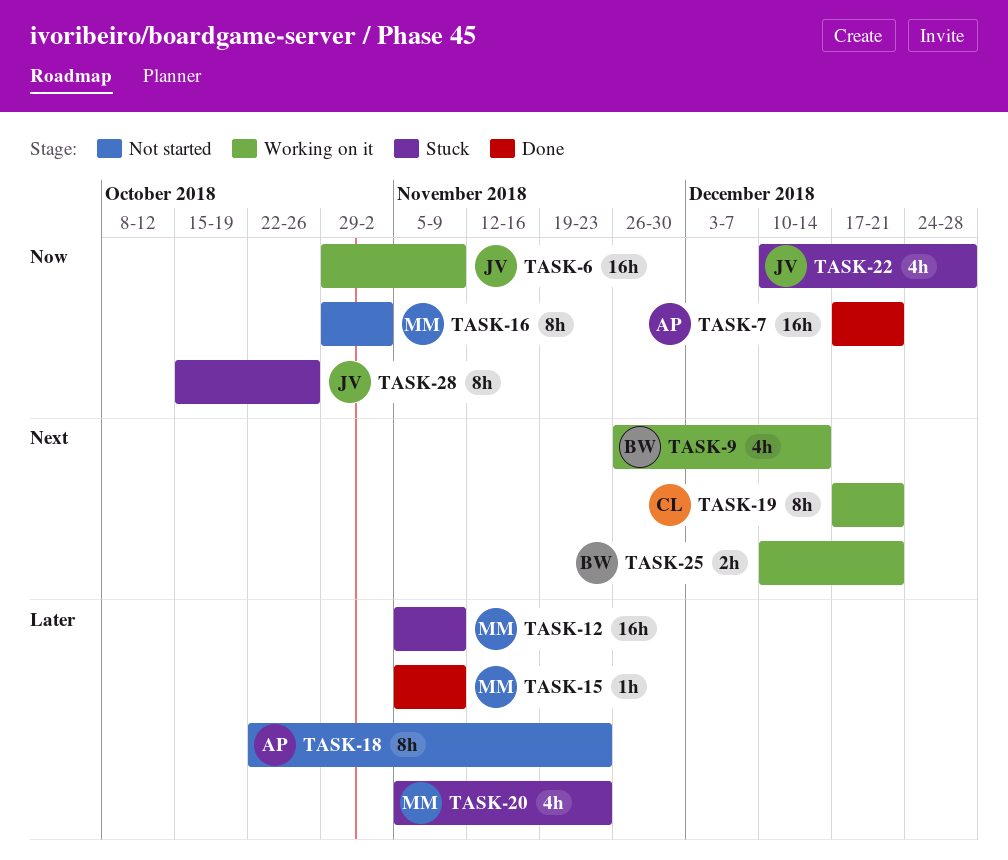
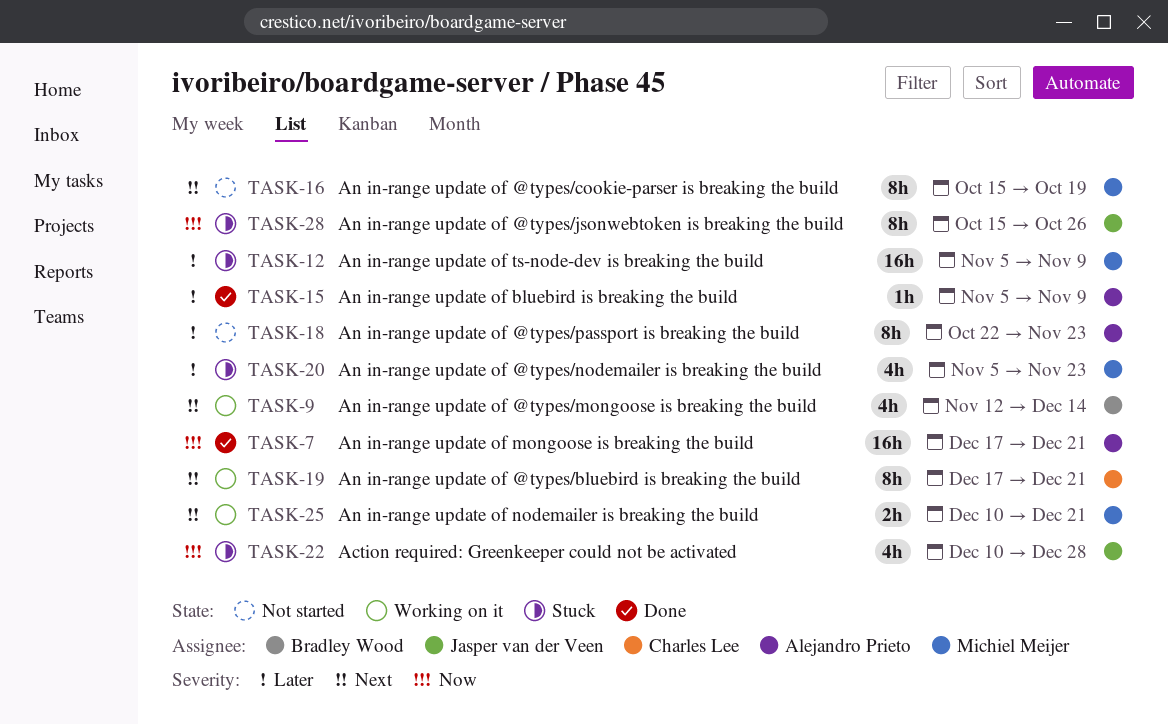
TASK-6: present -> none
TASK-9, start: Nov 26 -> Nov 12
TASK-15, owner: Michiel Meijer -> Alejandro Prieto
TASK-16, priority: Now -> Next
TASK-16, start: Oct 29 -> Oct 15
TASK-16, due: Nov 2 -> Oct 19
TASK-25, owner: Bradley Wood -> Michiel Meijer

